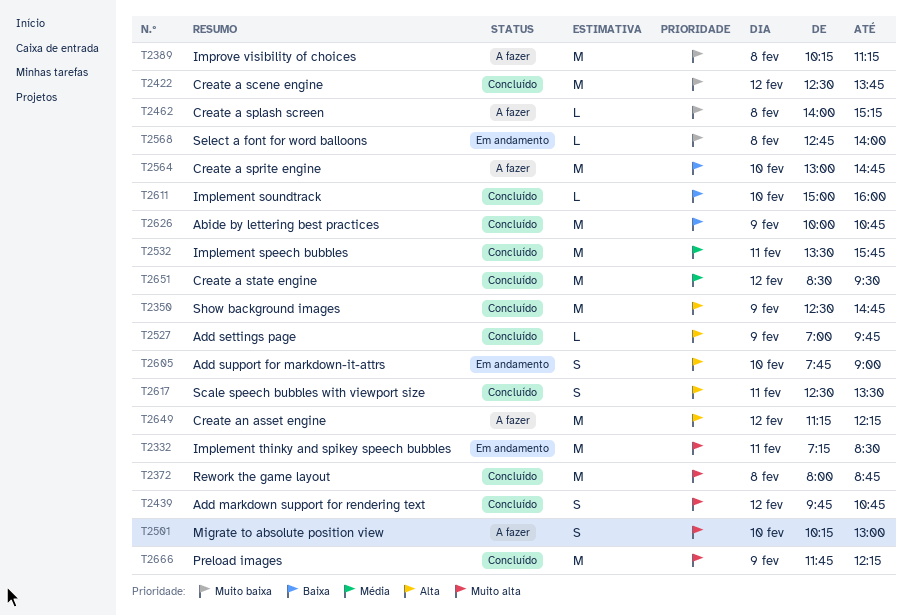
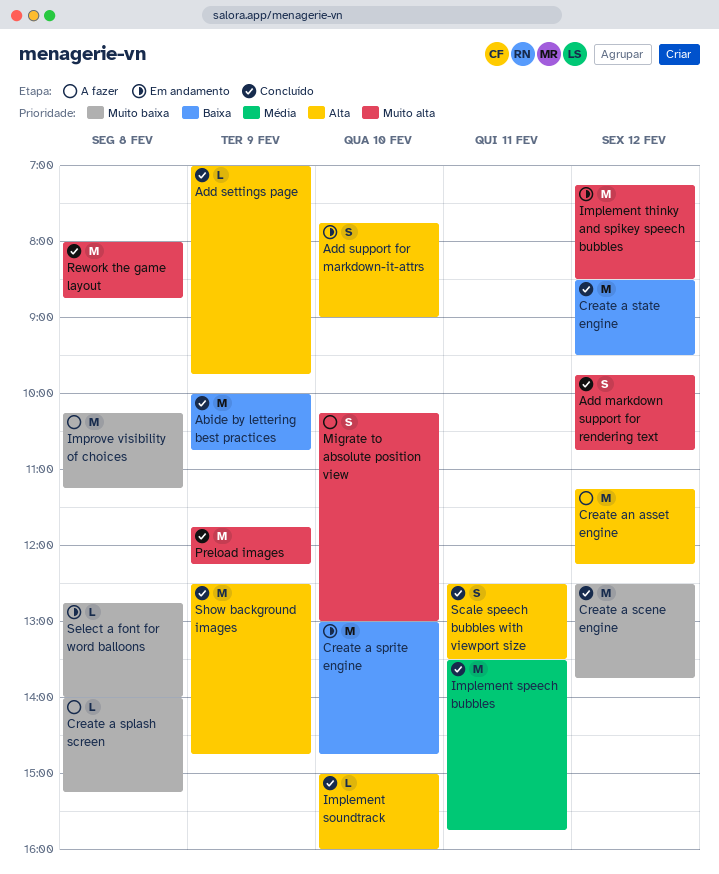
Create a sprite engine, status: A fazer -> Em andamento
Create a state engine, priority: Média -> Baixa
Implement soundtrack, priority: Baixa -> Alta
Implement thinky and spikey speech bubbles, day: Feb 11 -> Feb 12

